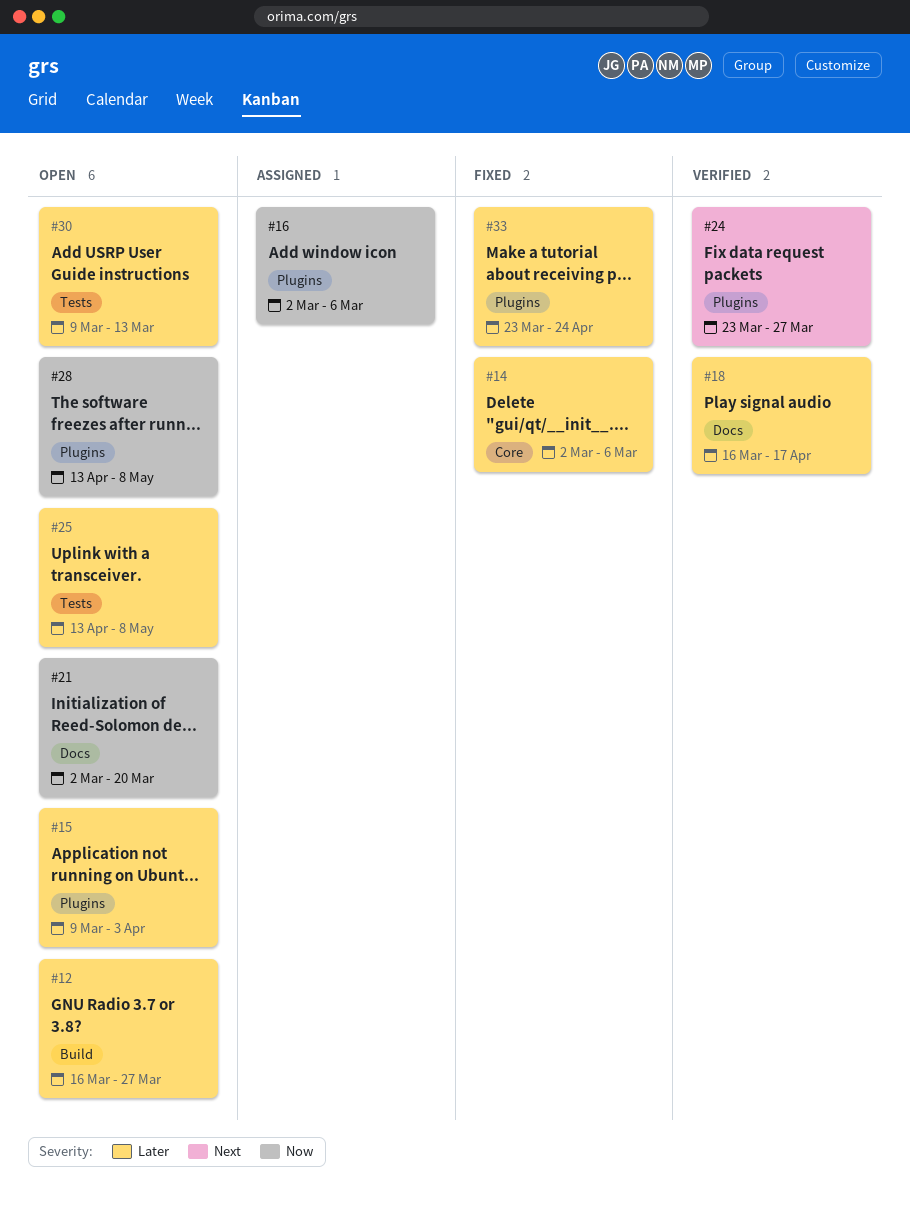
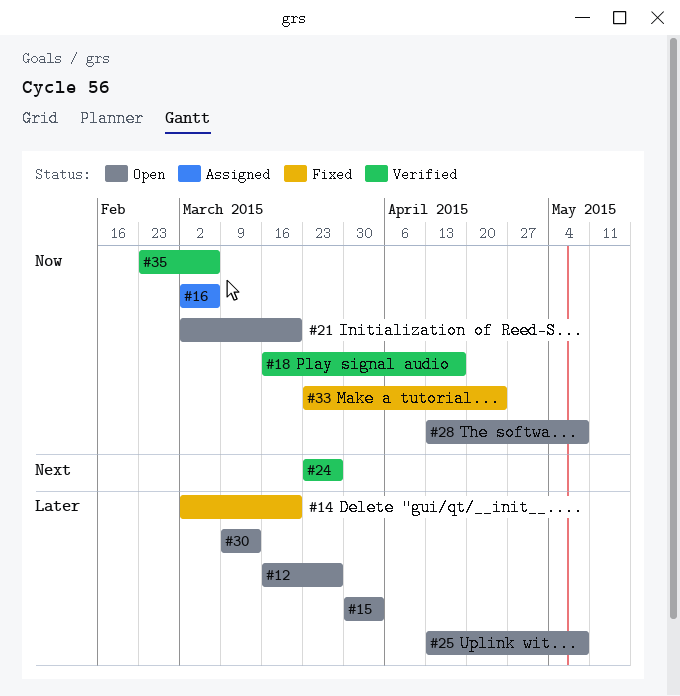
#14, due: Mar 6 -> Mar 20
#15, start: Mar 9 -> Mar 30
#18, priority: Later -> Now
#33, priority: Later -> Now
#35: none -> present

